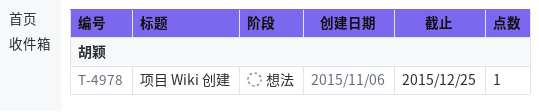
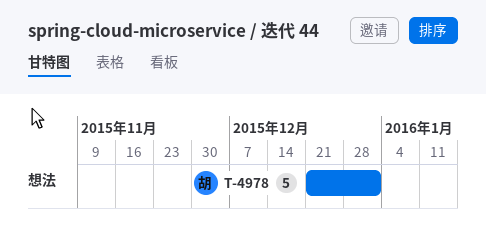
T-4978, estimate: 1 -> 5
T-4978, due: Dec 25 -> Jan 1

